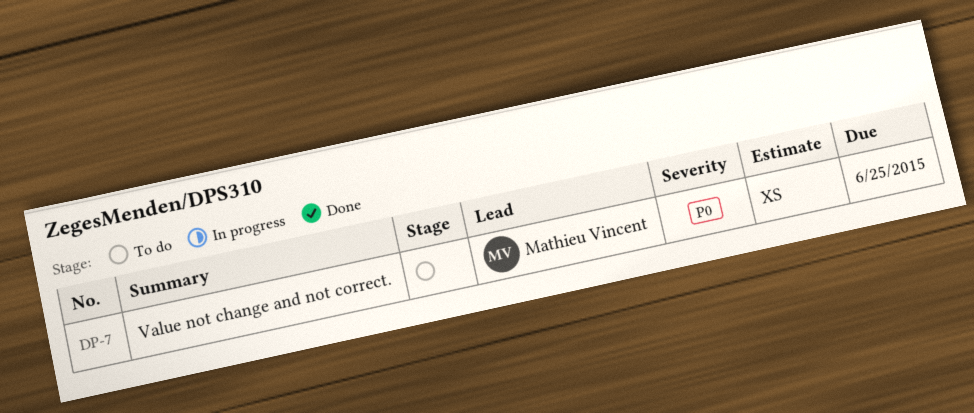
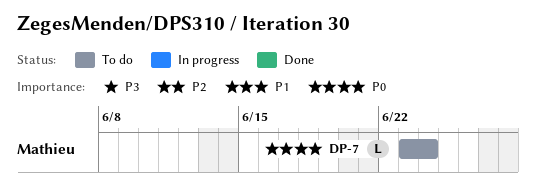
DP-7, estimate: XS -> L
DP-7, due: Jun 25 -> Jun 24

